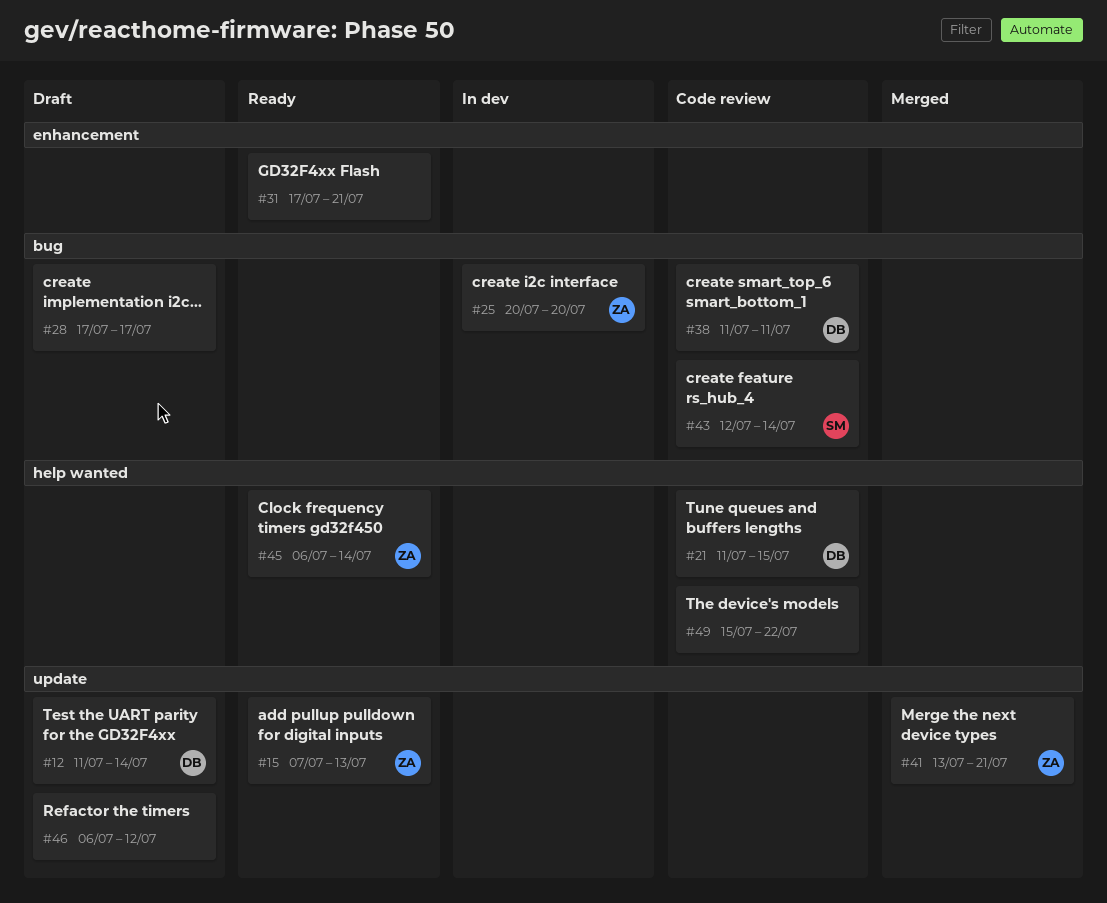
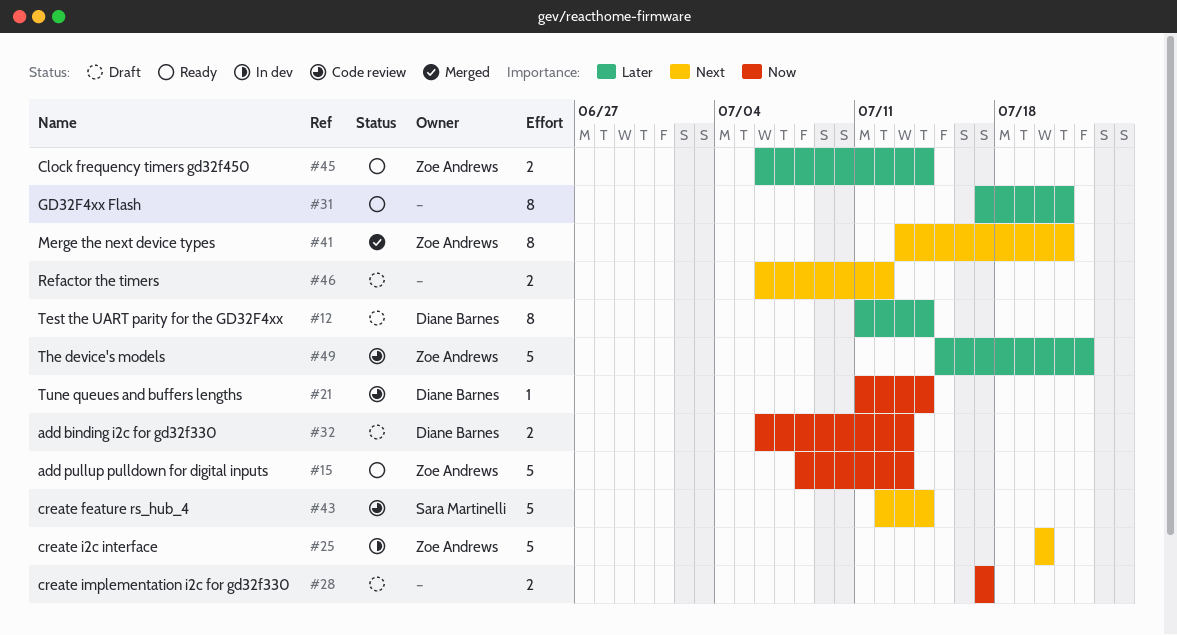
#15, start: Jul 7 -> Jul 8
#21, due: Jul 15 -> Jul 14
#32: none -> present
#38: present -> none
#49, owner: none -> Zoe Andrews

